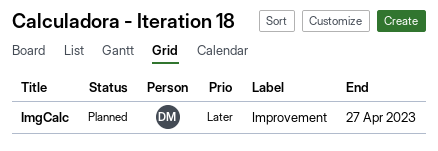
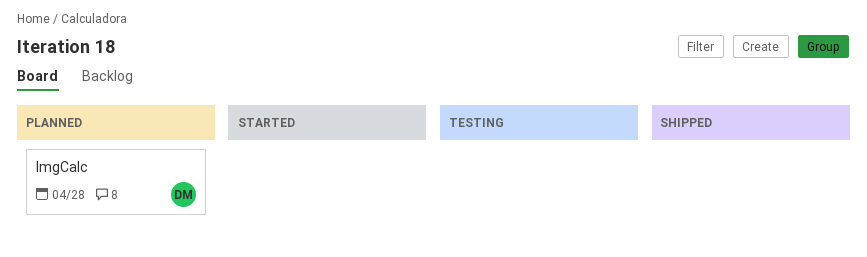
ImgCalc, due: Apr 27 -> Apr 28

